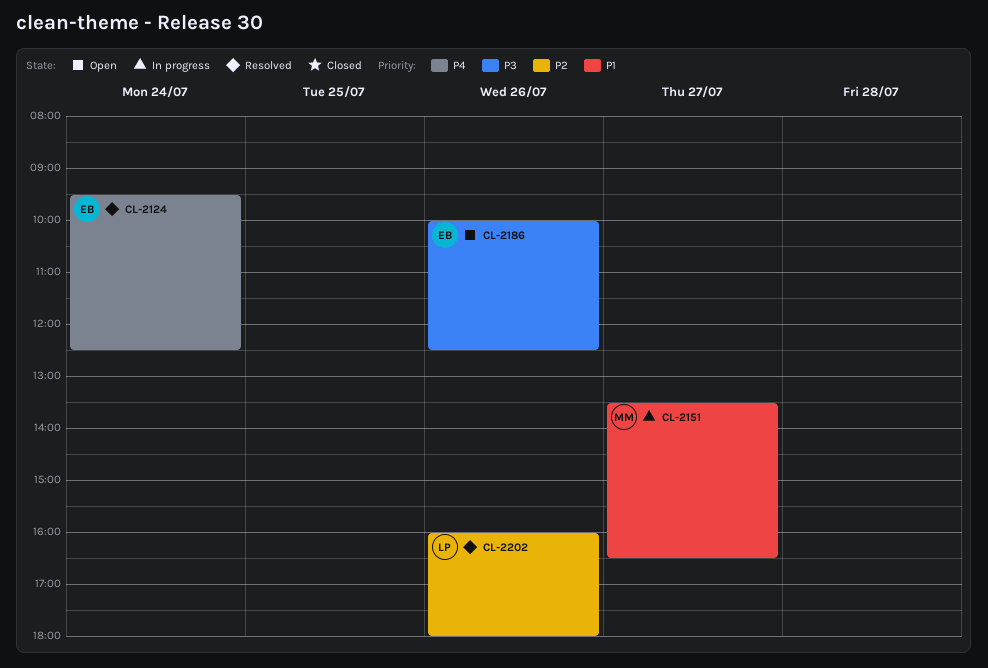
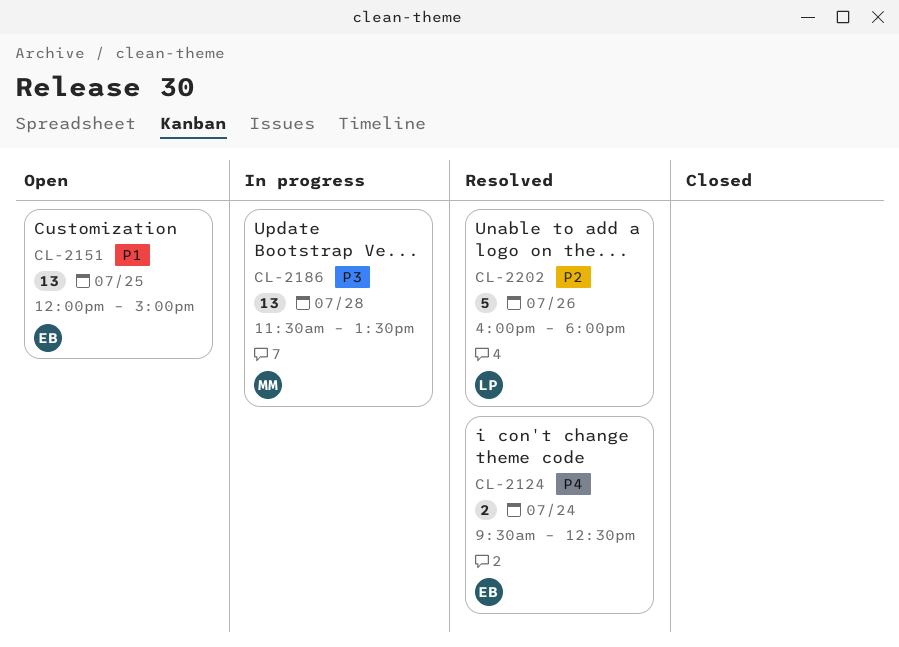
CL-2151, status: In progress -> Open
CL-2151, owner: MM -> EB
CL-2151, day: Jul 27 -> Jul 25
CL-2151, begins: 13:30 -> 12:00
CL-2151, ends: 16:30 -> 15:00
CL-2186, status: Open -> In progress
CL-2186, owner: EB -> MM
CL-2186, day: Jul 26 -> Jul 28
CL-2186, begins: 10:00 -> 11:30
CL-2186, ends: 12:30 -> 13:30

